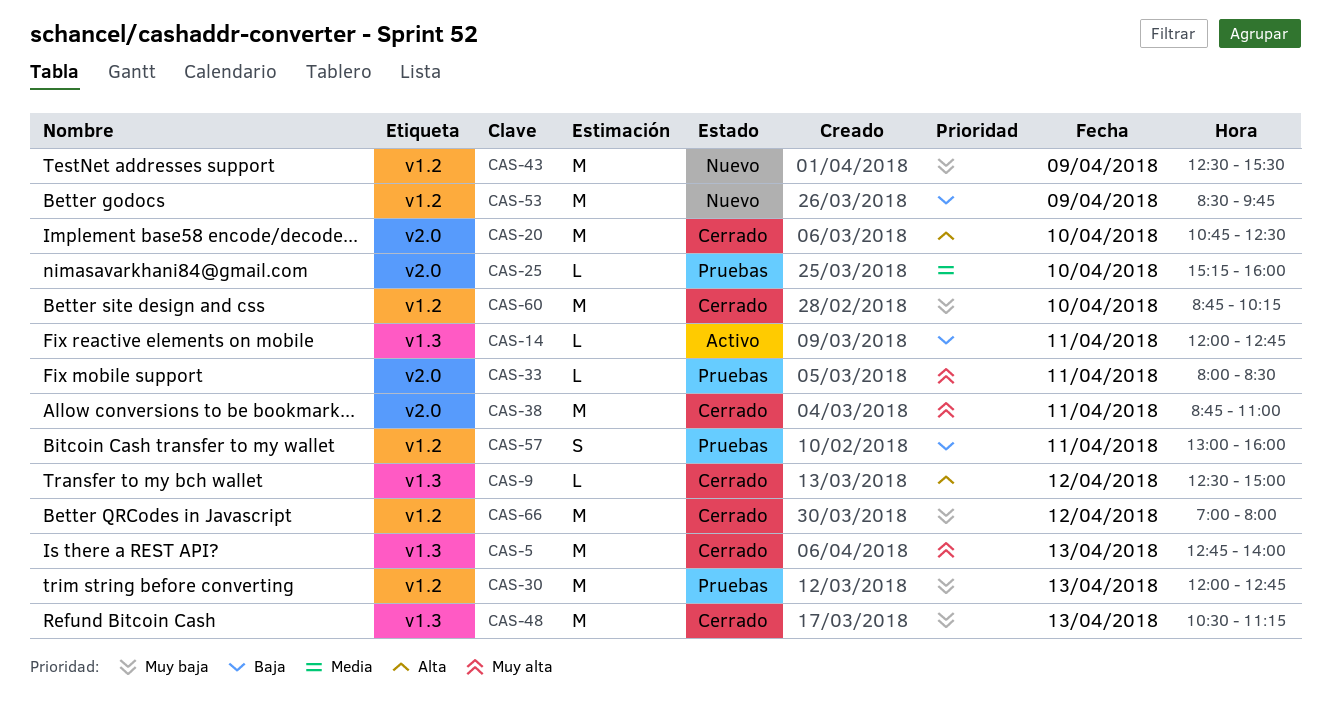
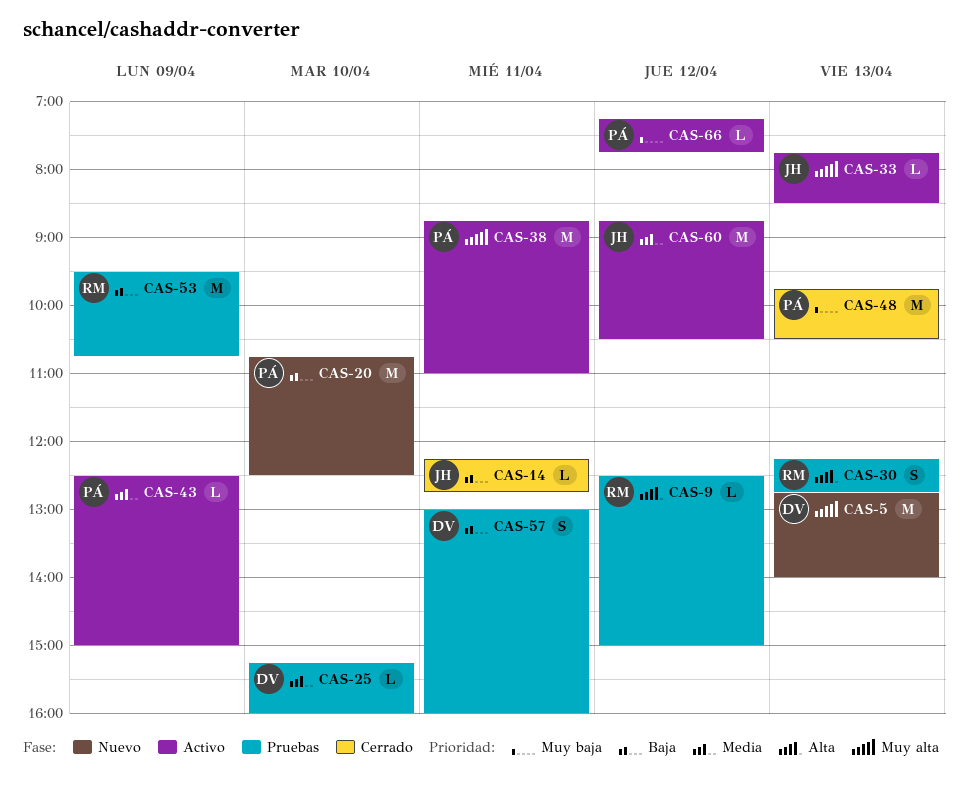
CAS-5, status: Cerrado -> Nuevo
CAS-9, status: Cerrado -> Pruebas
CAS-14, status: Activo -> Cerrado
CAS-14, begins: 12:00 -> 12:15
CAS-20, status: Cerrado -> Nuevo
CAS-20, priority: Alta -> Baja
CAS-30, priority: Muy baja -> Alta
CAS-30, estimate: M -> S
CAS-30, begins: 12:00 -> 12:15
CAS-33, status: Pruebas -> Activo
CAS-33, day: Apr 11 -> Apr 13
CAS-33, begins: 08:00 -> 07:45
CAS-38, status: Cerrado -> Activo
CAS-43, status: Nuevo -> Activo
CAS-43, priority: Muy baja -> Media
CAS-43, estimate: M -> L
CAS-43, ends: 15:30 -> 15:00
CAS-48, begins: 10:30 -> 09:45
CAS-48, ends: 11:15 -> 10:30
CAS-53, status: Nuevo -> Pruebas
CAS-53, begins: 08:30 -> 09:30
CAS-53, ends: 09:45 -> 10:45
CAS-60, status: Cerrado -> Activo
CAS-60, priority: Muy baja -> Media
CAS-60, day: Apr 10 -> Apr 12
CAS-60, ends: 10:15 -> 10:30
CAS-66, status: Cerrado -> Activo
CAS-66, estimate: M -> L
CAS-66, begins: 07:00 -> 07:15
CAS-66, ends: 08:00 -> 07:45

